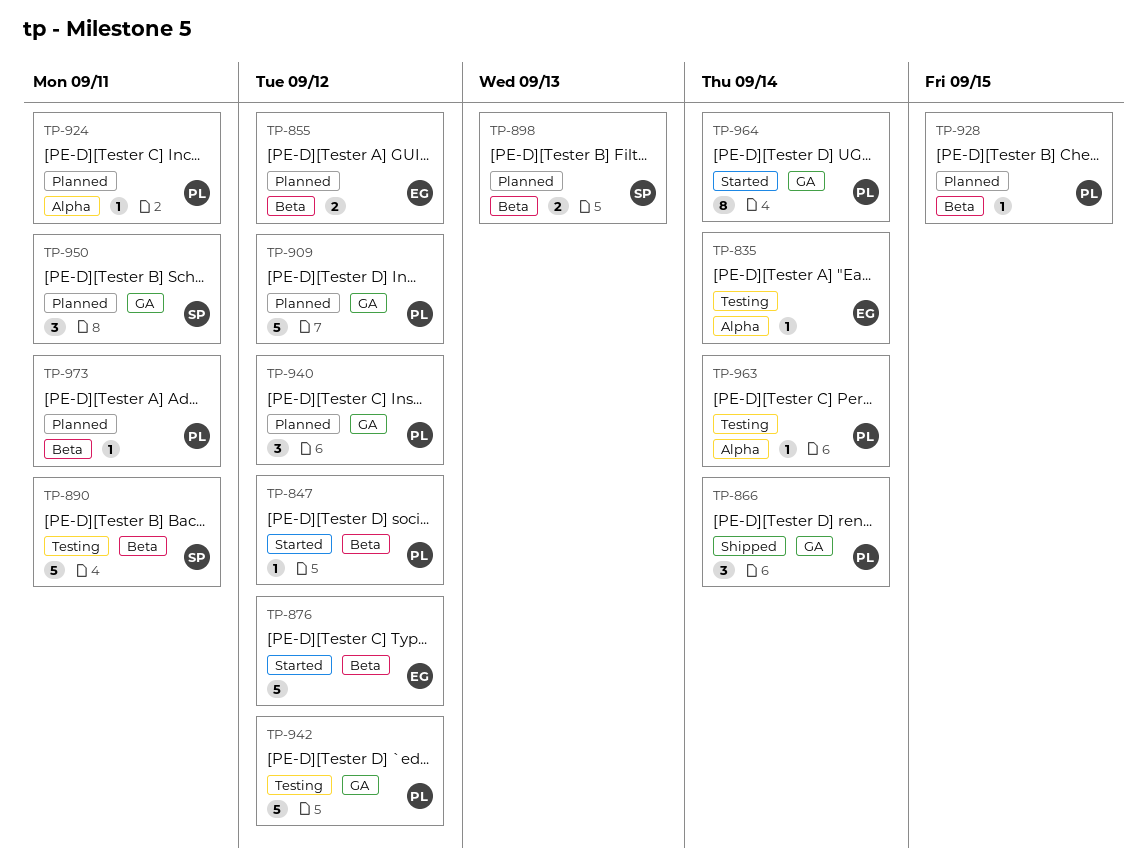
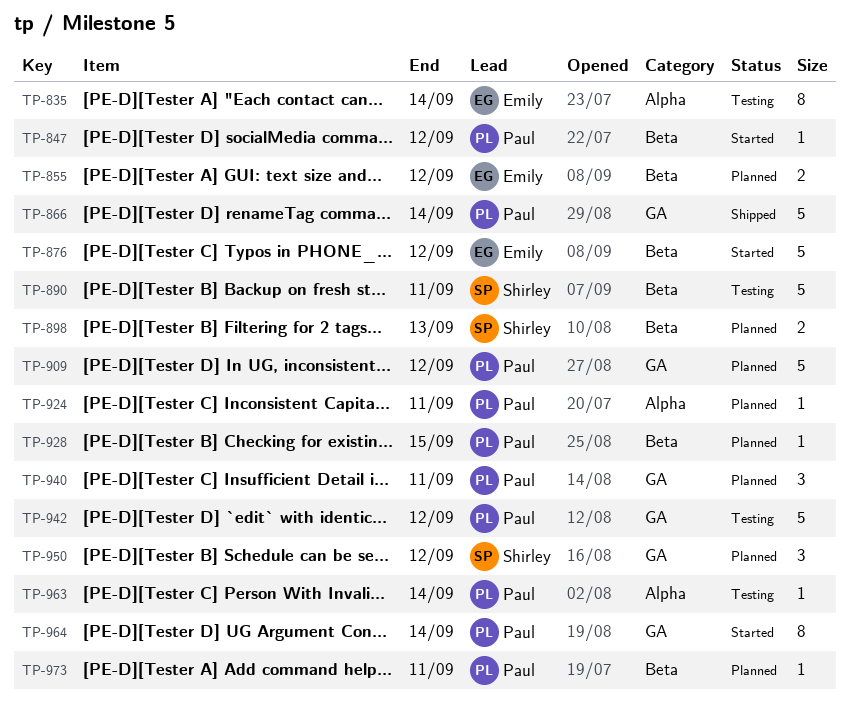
TP-835, estimate: 1 -> 8
TP-866, estimate: 3 -> 5
TP-940, due: Sep 12 -> Sep 11
TP-950, due: Sep 11 -> Sep 12

